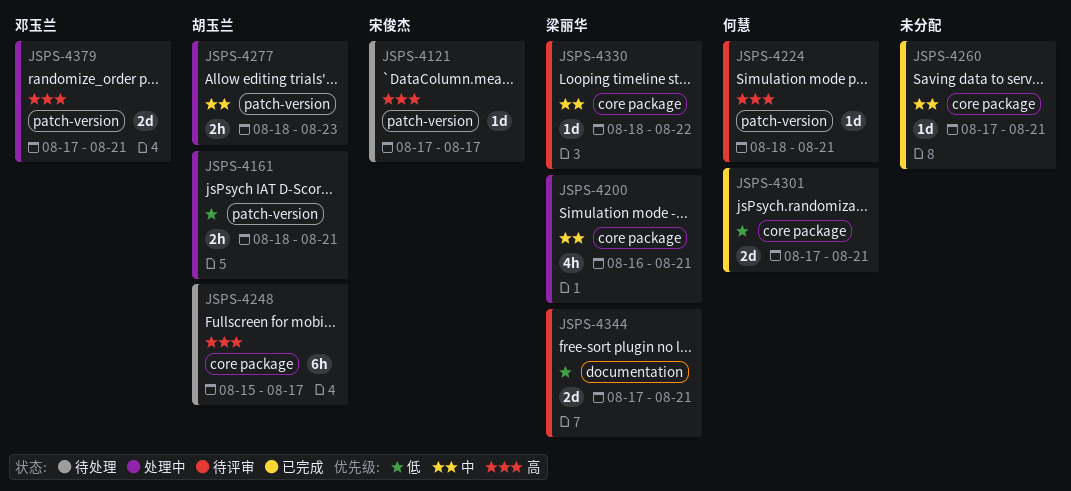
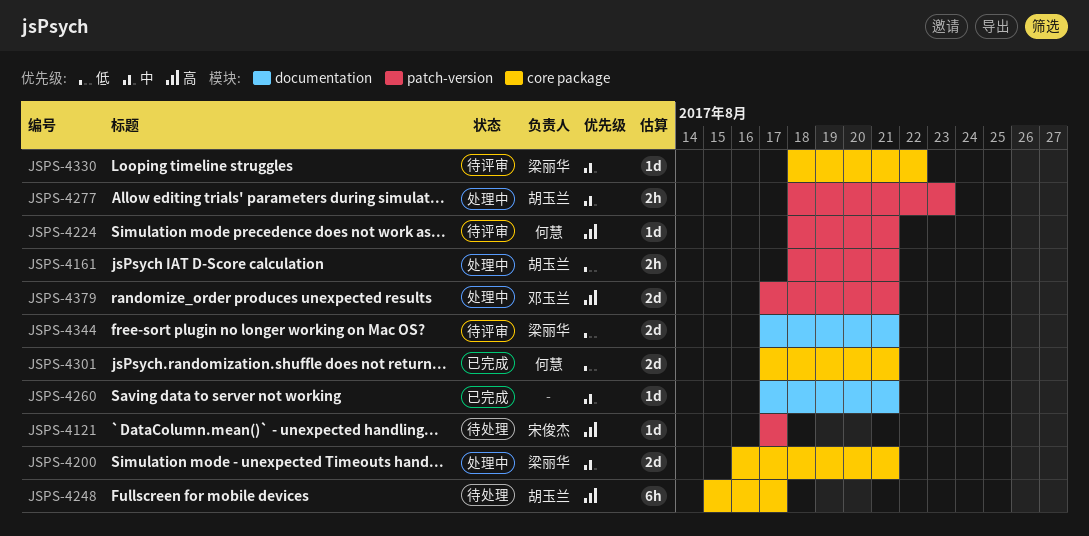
JSPS-4200, estimate: 4h -> 2d
JSPS-4260, label: core package -> documentation

